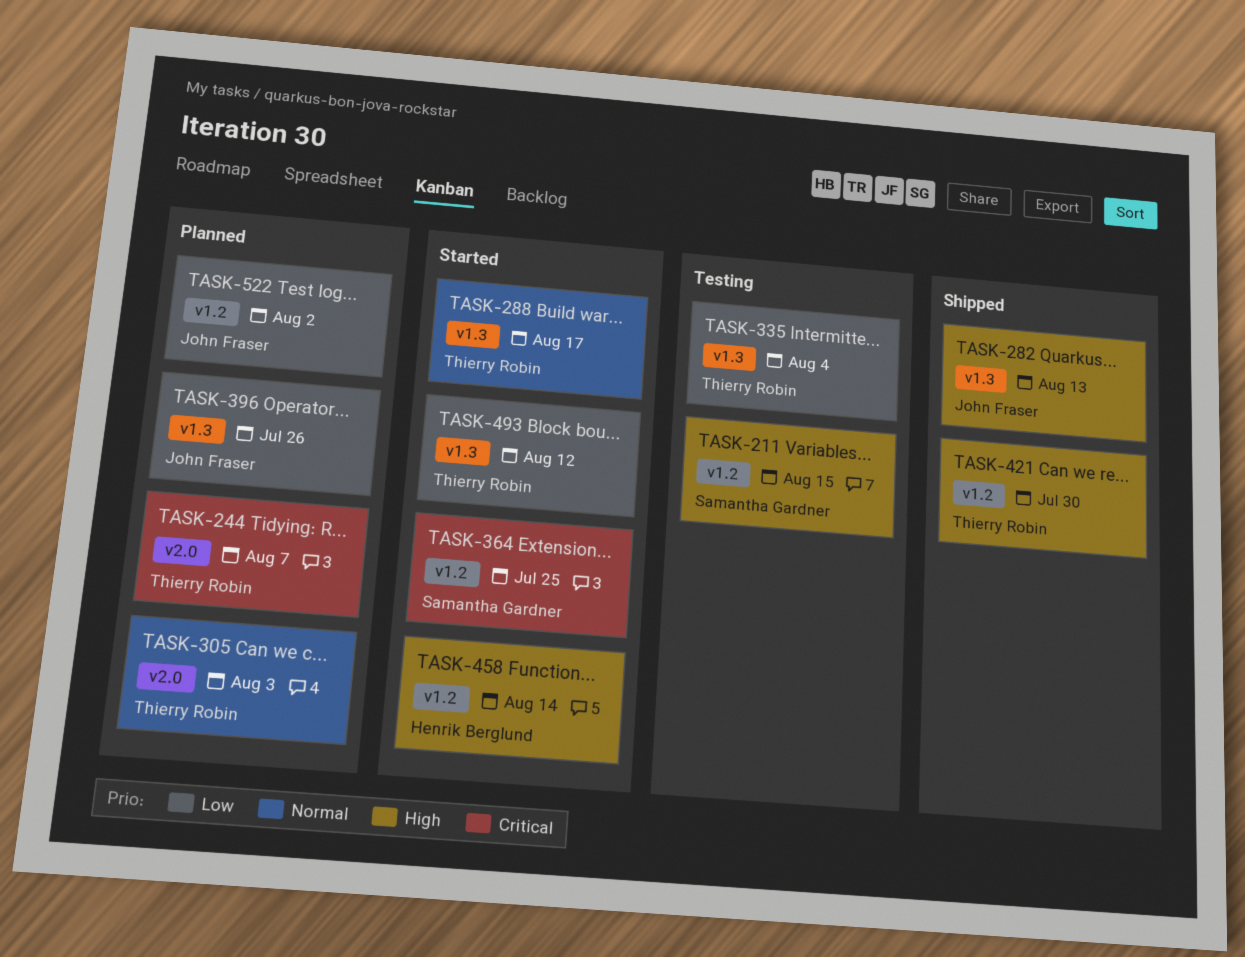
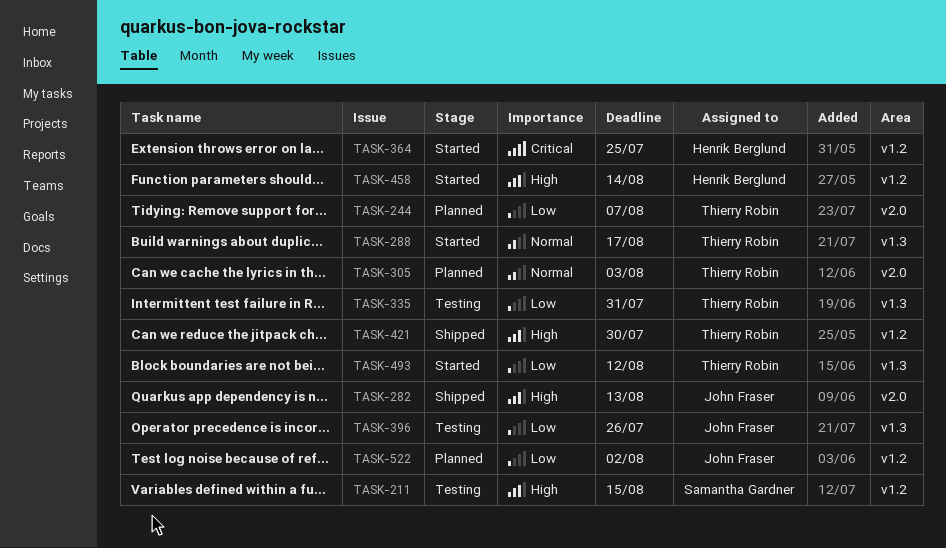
TASK-244, priority: Critical -> Low
TASK-282, label: v1.3 -> v2.0
TASK-335, due: Aug 4 -> Jul 31
TASK-364, owner: Samantha Gardner -> Henrik Berglund
TASK-396, status: Planned -> Testing

